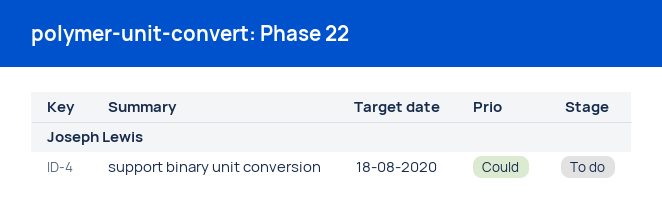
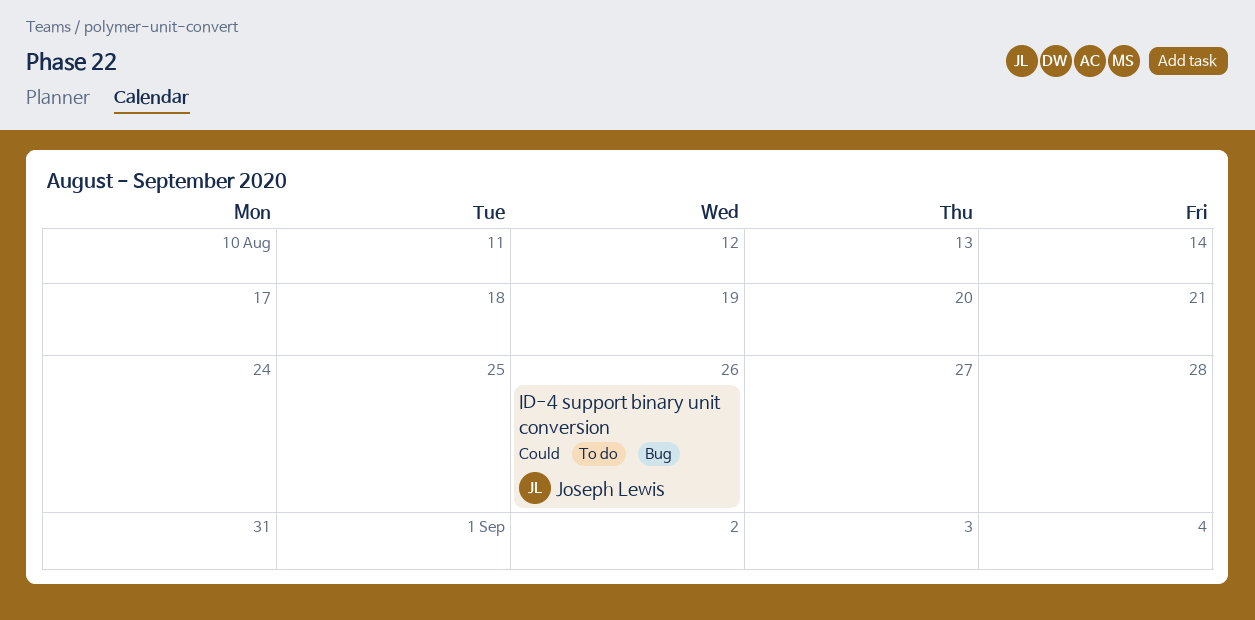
ID-4, due: Aug 18 -> Aug 26

